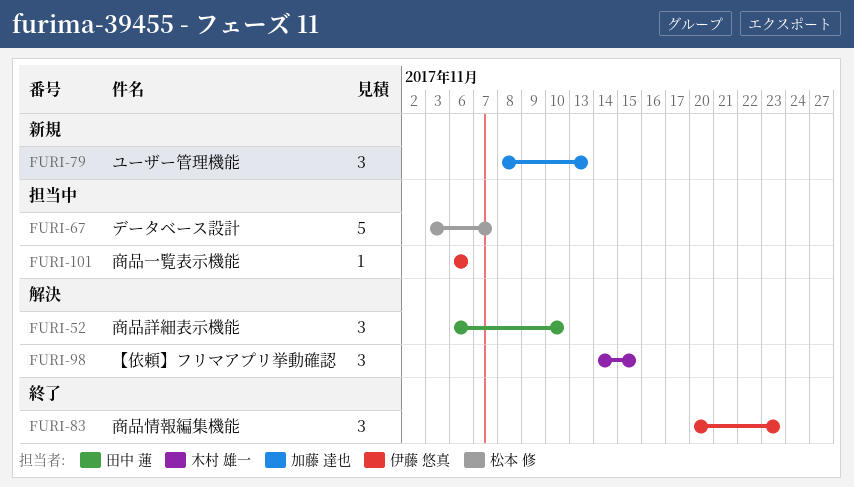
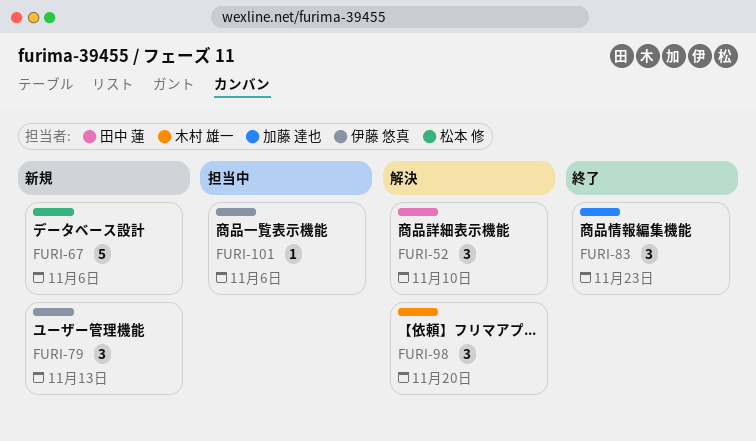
FURI-67, status: 担当中 -> 新規
FURI-67, due: Nov 7 -> Nov 6
FURI-79, owner: 加藤 達也 -> 伊藤 悠真
FURI-83, owner: 伊藤 悠真 -> 加藤 達也
FURI-98, due: Nov 15 -> Nov 20

